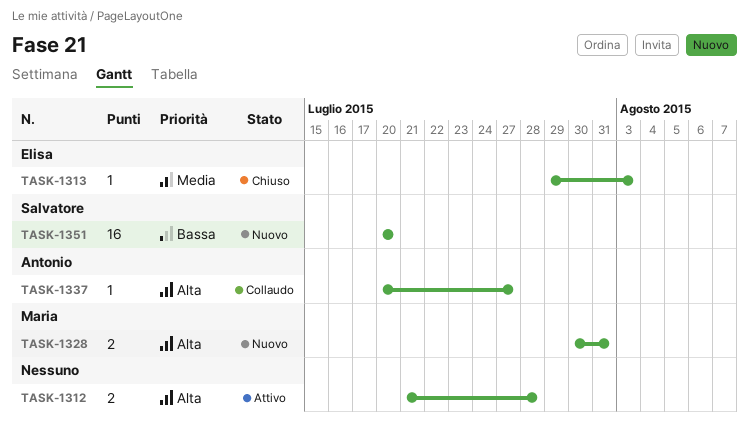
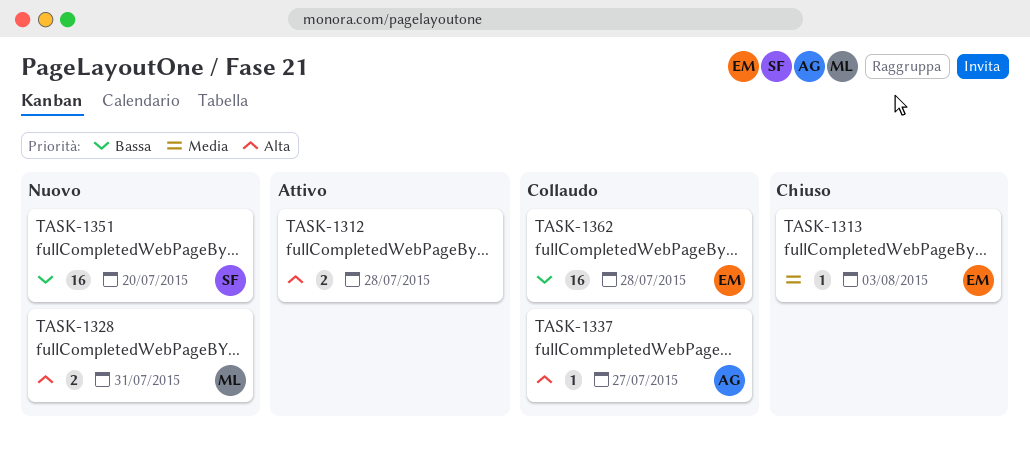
TASK-1362: none -> present

